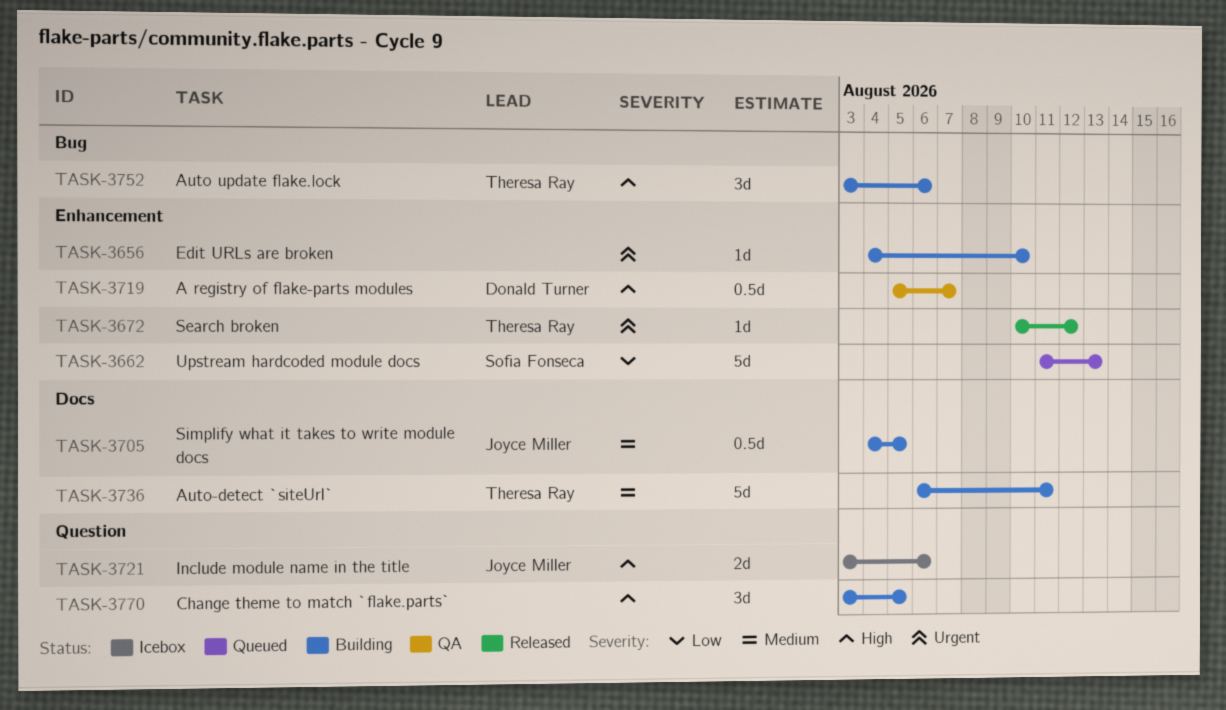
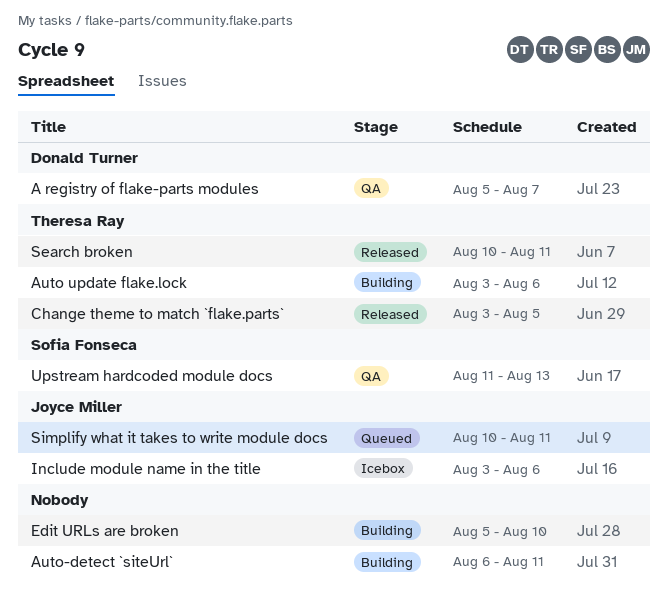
Auto-detect `siteUrl`, owner: Theresa Ray -> none
Change theme to match `flake.parts`, status: Building -> Released
Change theme to match `flake.parts`, owner: none -> Theresa Ray
Edit URLs are broken, start: Aug 4 -> Aug 5
Search broken, due: Aug 12 -> Aug 11
Simplify what it takes to write module docs, status: Building -> Queued
Simplify what it takes to write module docs, start: Aug 4 -> Aug 10
Simplify what it takes to write module docs, due: Aug 5 -> Aug 11
Upstream hardcoded module docs, status: Queued -> QA

